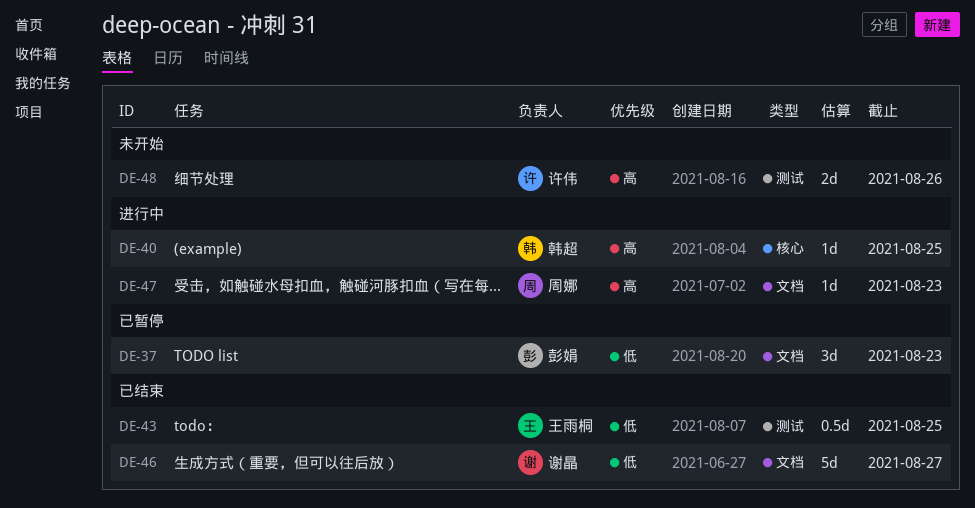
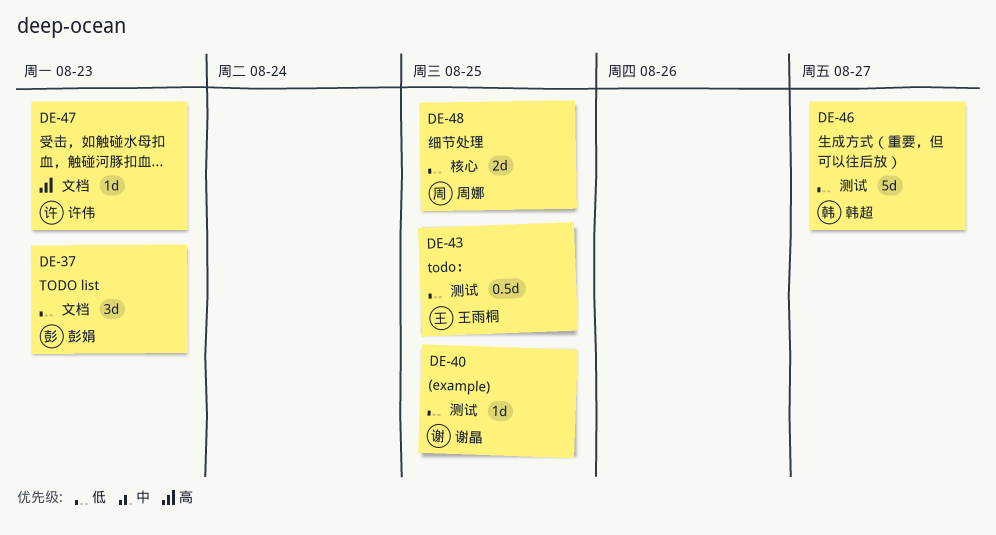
DE-40, owner: 韩超 -> 谢晶
DE-40, priority: 高 -> 低
DE-40, label: 核心 -> 测试
DE-46, owner: 谢晶 -> 韩超
DE-46, label: 文档 -> 测试
DE-47, owner: 周娜 -> 许伟
DE-48, owner: 许伟 -> 周娜
DE-48, priority: 高 -> 低
DE-48, label: 测试 -> 核心
DE-48, due: Aug 26 -> Aug 25

